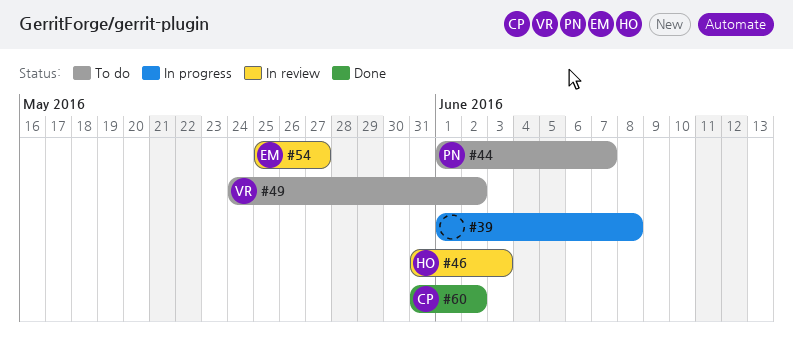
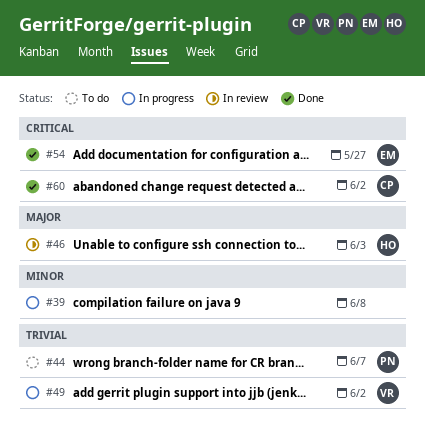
#49, status: To do -> In progress
#54, status: In review -> Done

